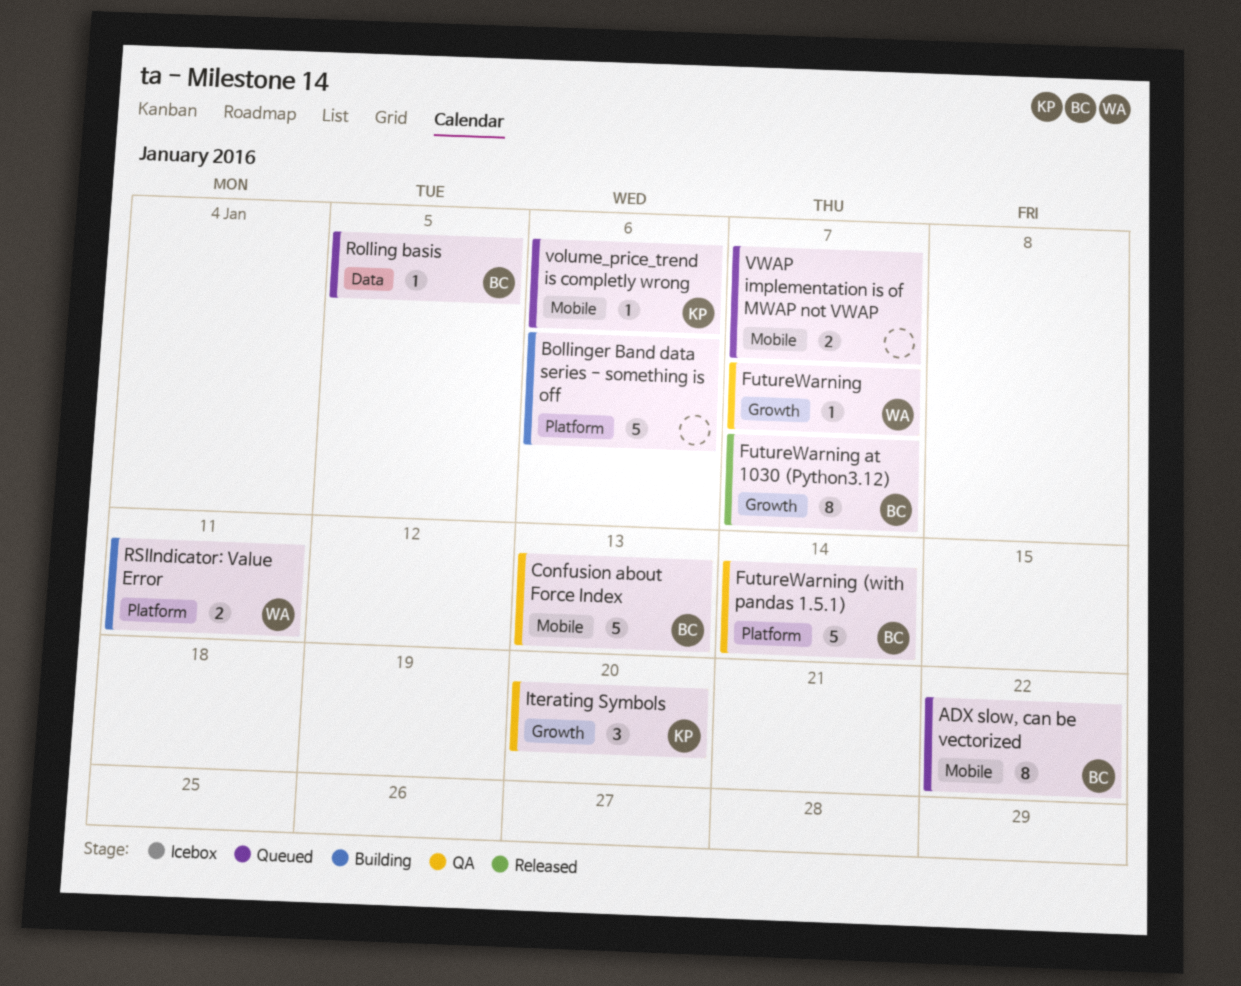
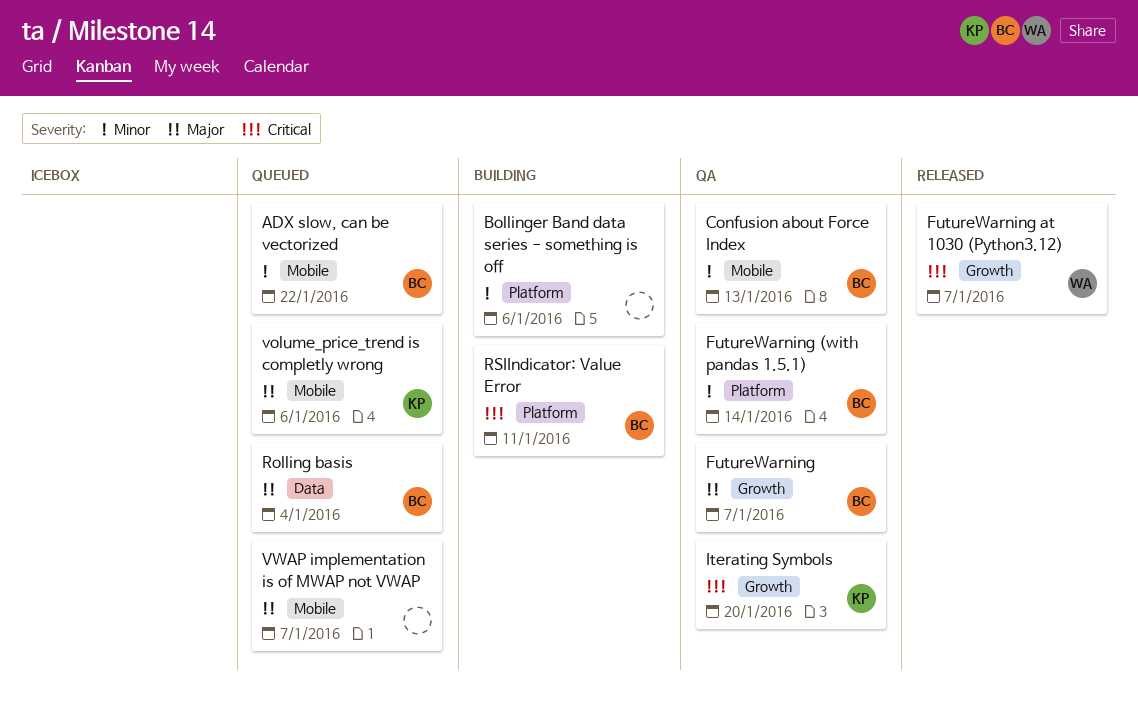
FutureWarning, owner: WA -> BC
FutureWarning at 1030 (Python3.12), owner: BC -> WA
Rolling basis, due: Jan 5 -> Jan 4
RSIIndicator: Value Error, owner: WA -> BC

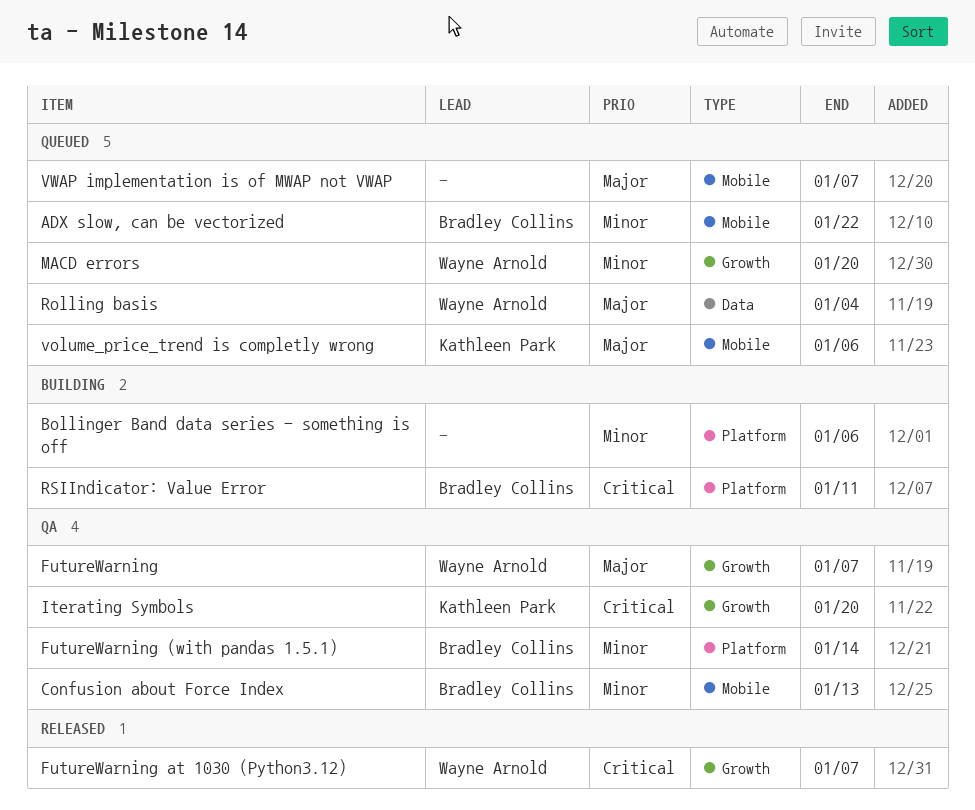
FutureWarning, owner: Bradley Collins -> Wayne Arnold
MACD errors: none -> present
Rolling basis, owner: Bradley Collins -> Wayne Arnold

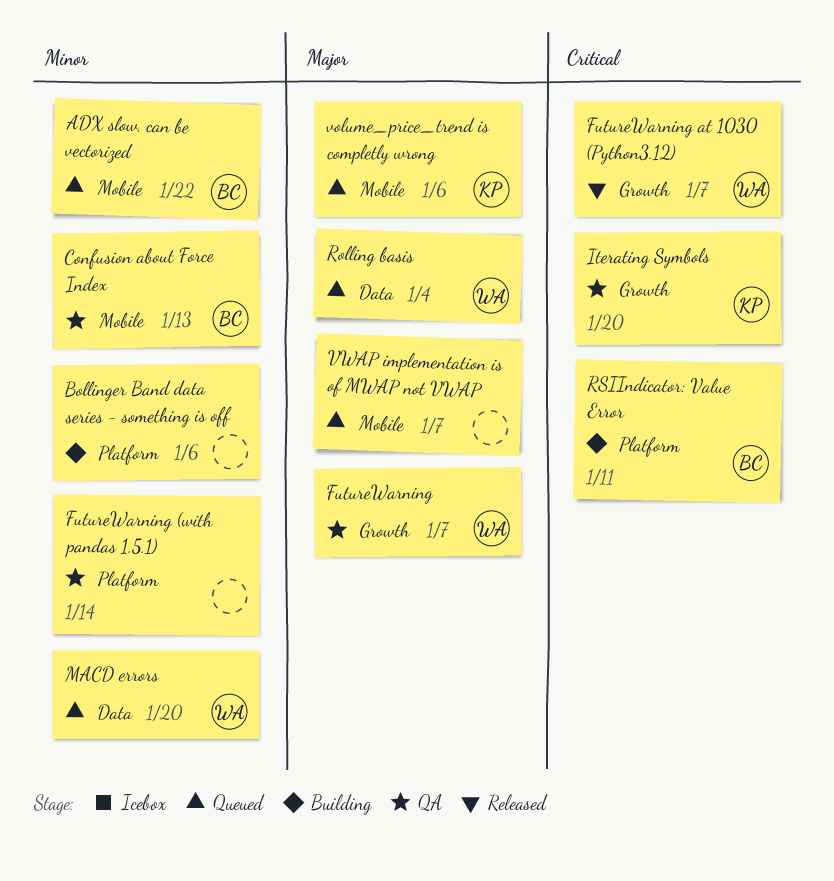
FutureWarning (with pandas 1.5.1), owner: Bradley Collins -> none
MACD errors, label: Growth -> Data

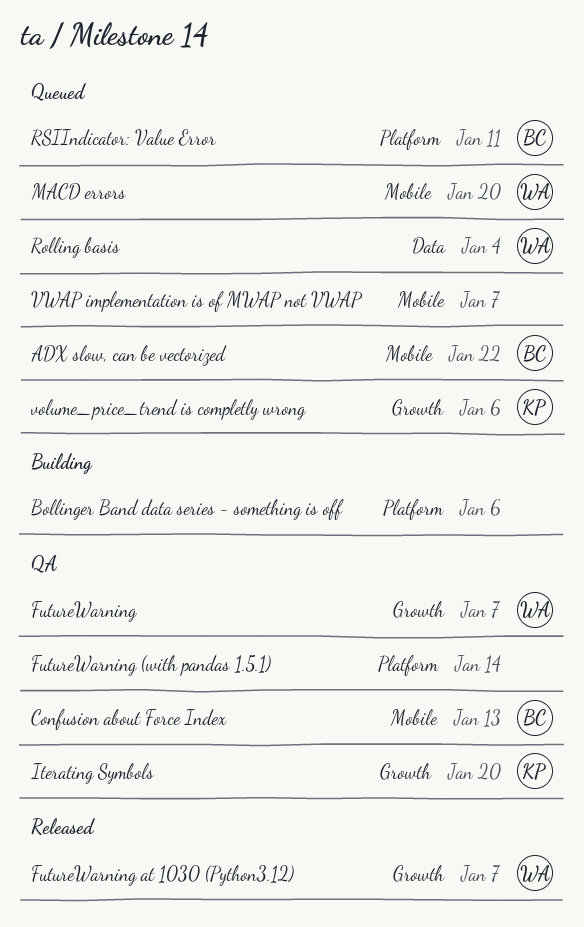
MACD errors, label: Data -> Mobile
RSIIndicator: Value Error, status: Building -> Queued
volume_price_trend is completly wrong, label: Mobile -> Growth

